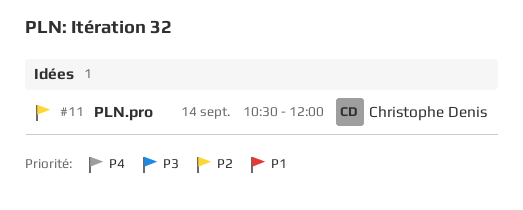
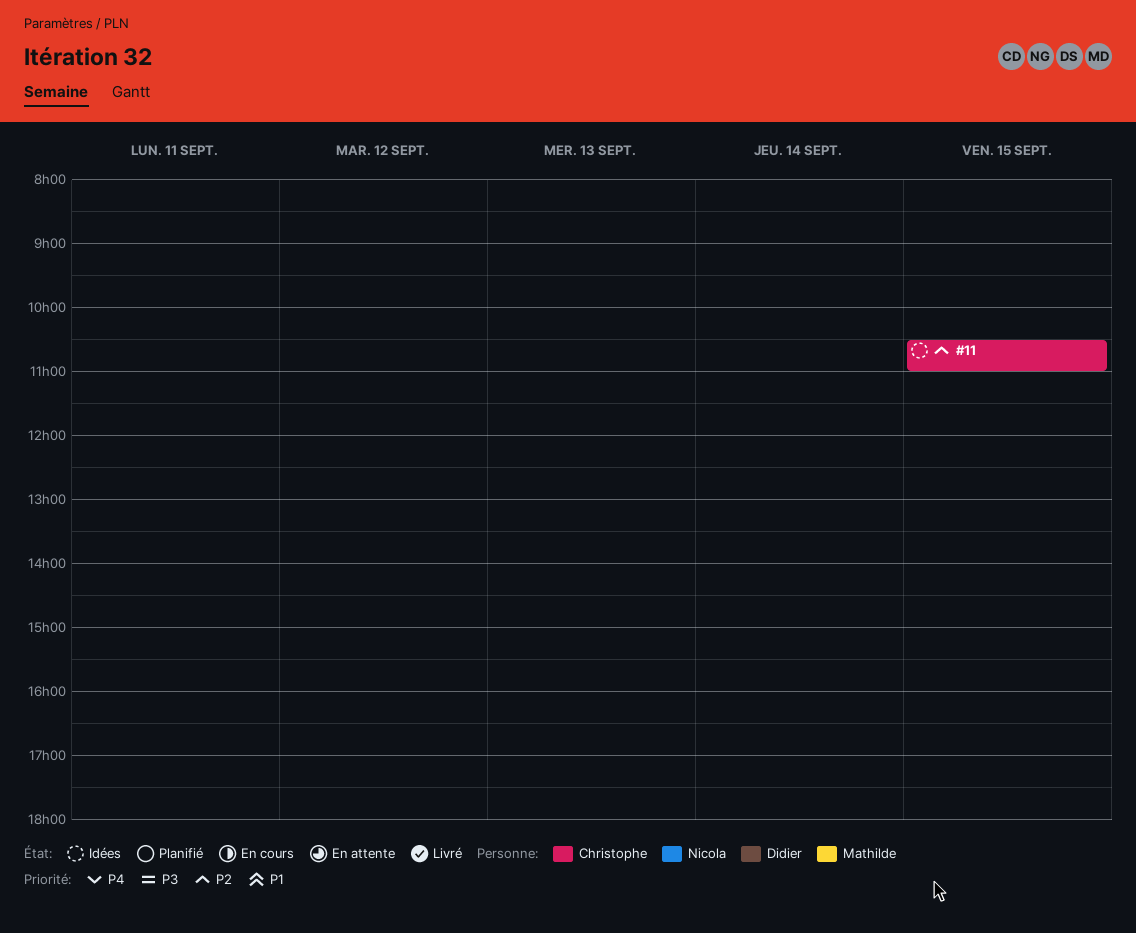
#11, day: Sep 14 -> Sep 15
#11, ends: 12:00 -> 11:00

